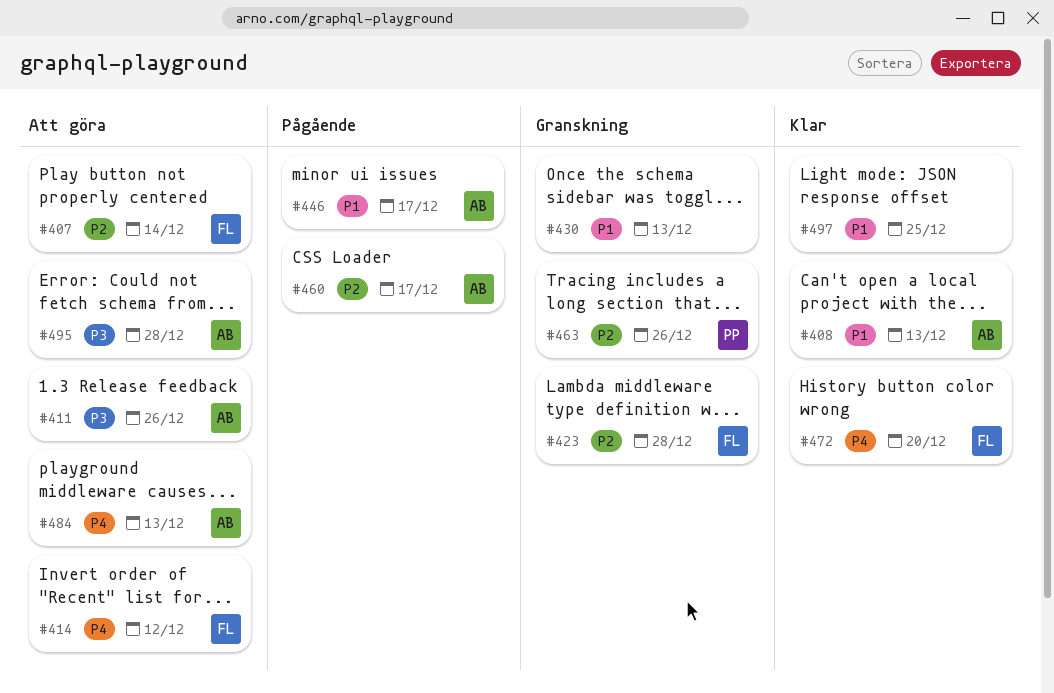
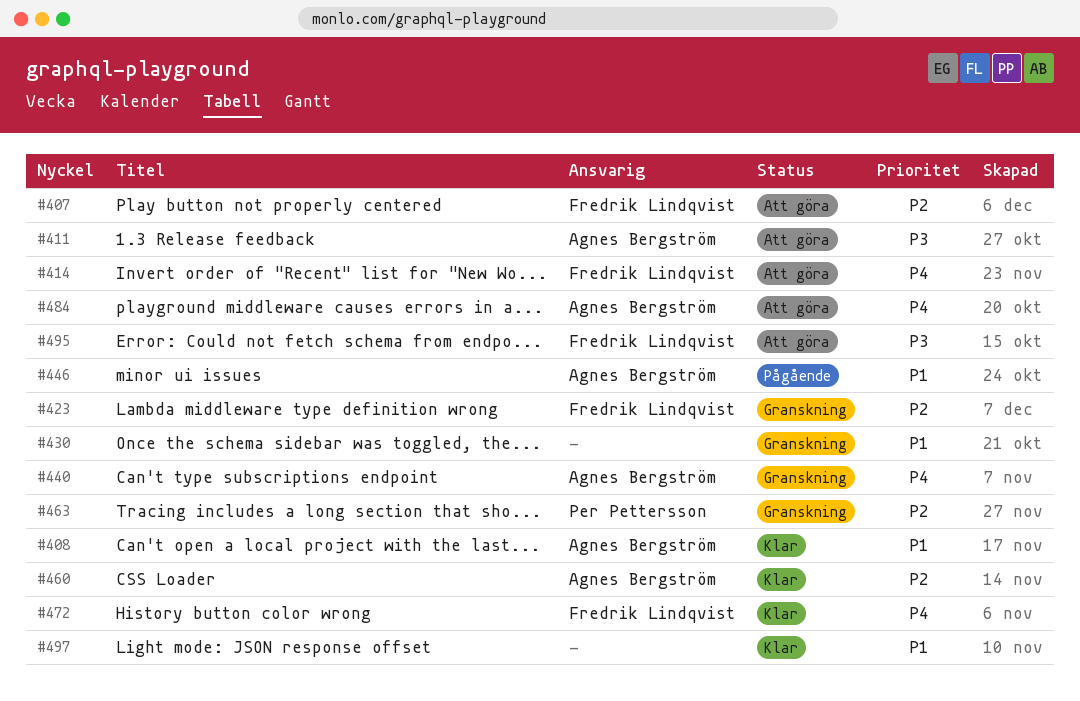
#440: none -> present
#460, status: Pågående -> Klar
#495, owner: Agnes Bergström -> Fredrik Lindqvist

